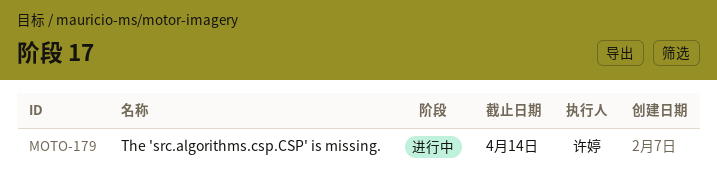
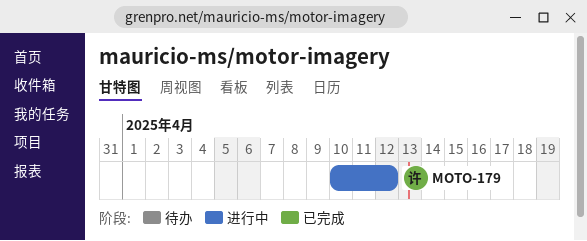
MOTO-179, due: Apr 14 -> Apr 12

